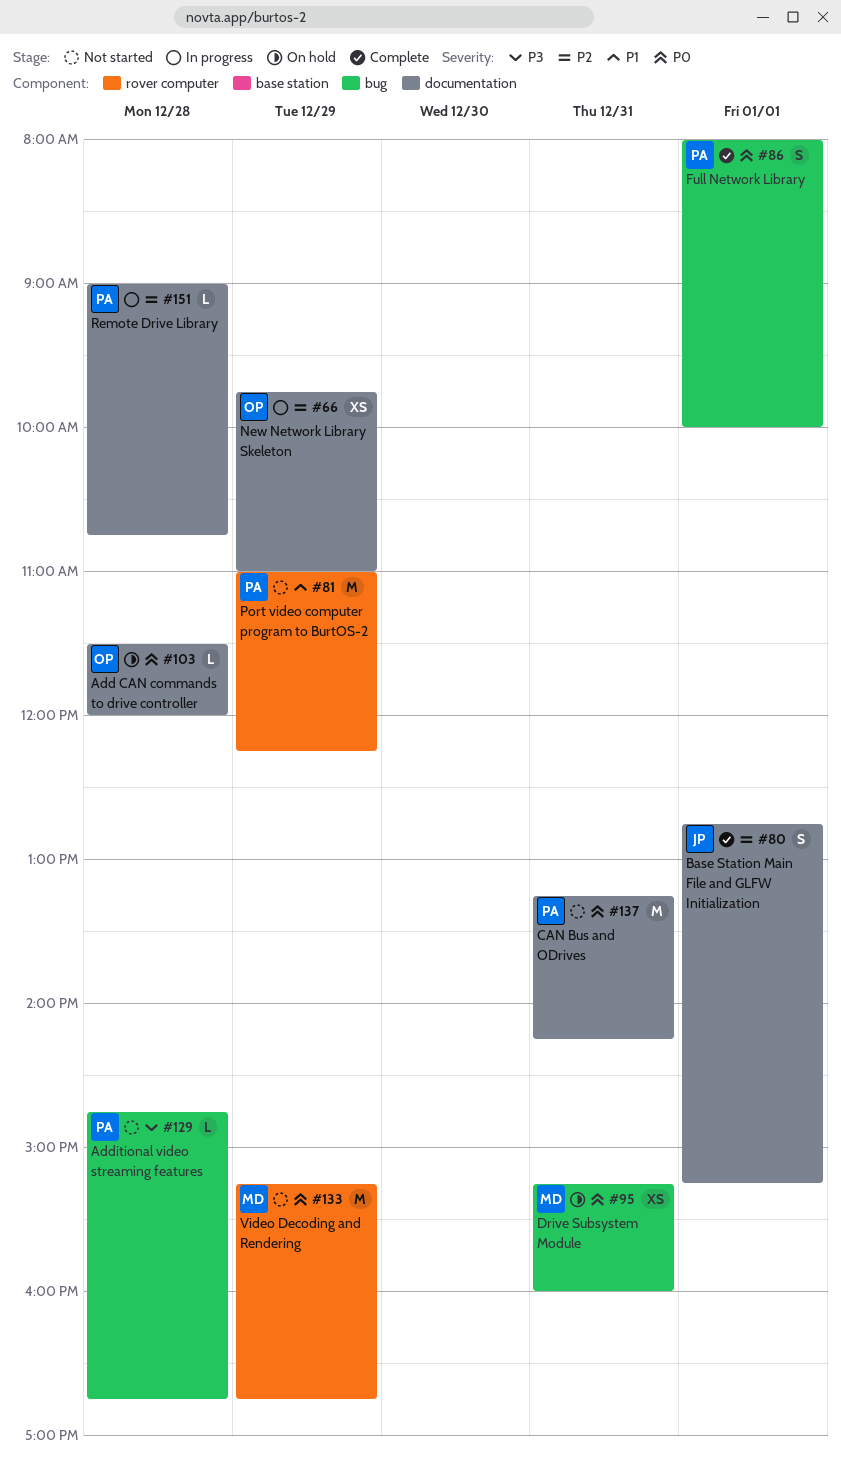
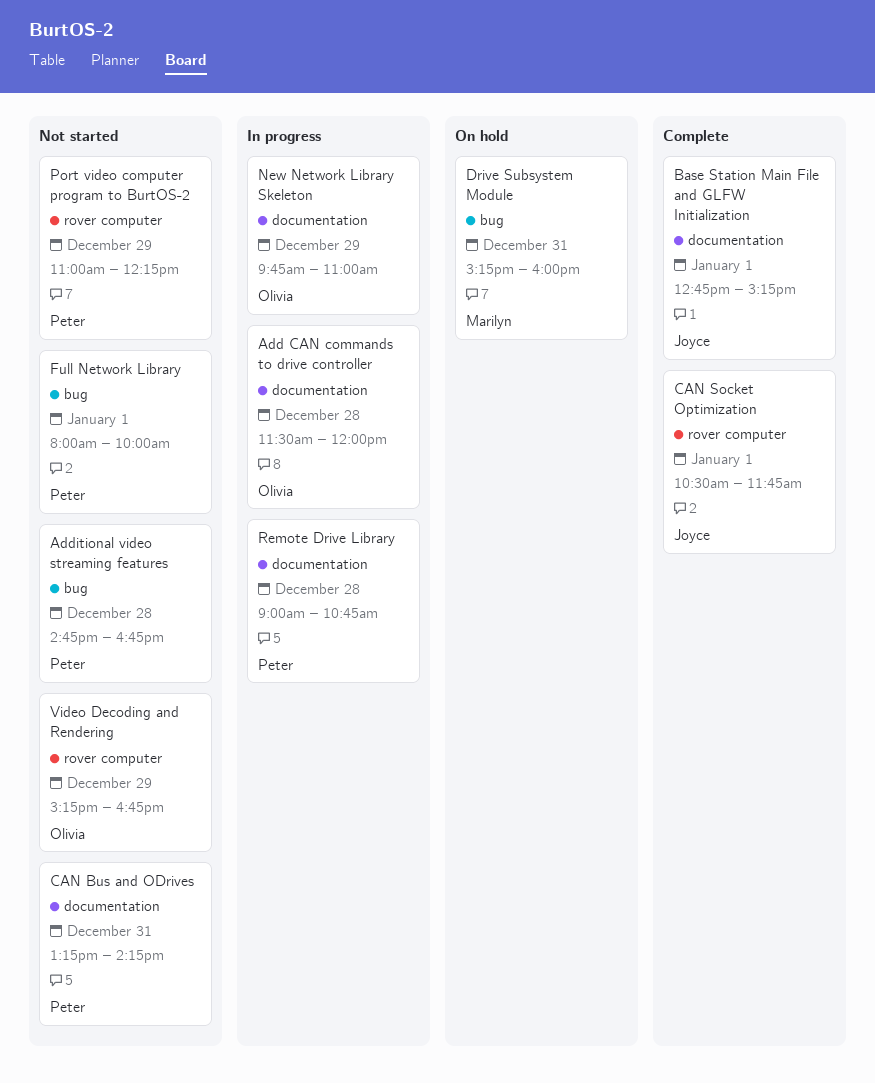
Add CAN commands to drive controller, status: On hold -> In progress
CAN Socket Optimization: none -> present
Full Network Library, status: Complete -> Not started
Video Decoding and Rendering, owner: Marilyn -> Olivia

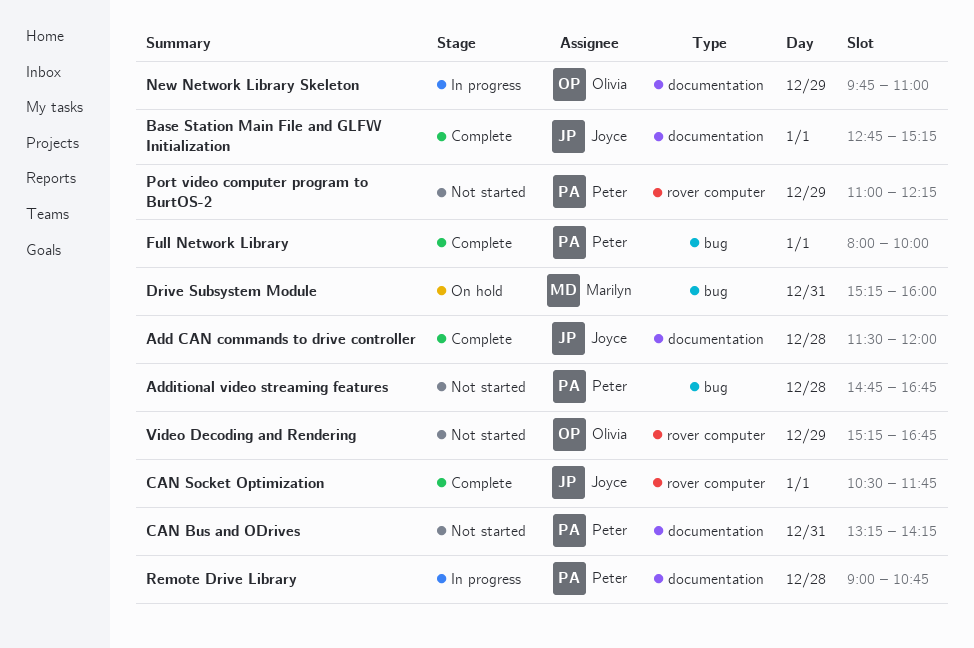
Add CAN commands to drive controller, status: In progress -> Complete
Add CAN commands to drive controller, owner: Olivia -> Joyce
Full Network Library, status: Not started -> Complete

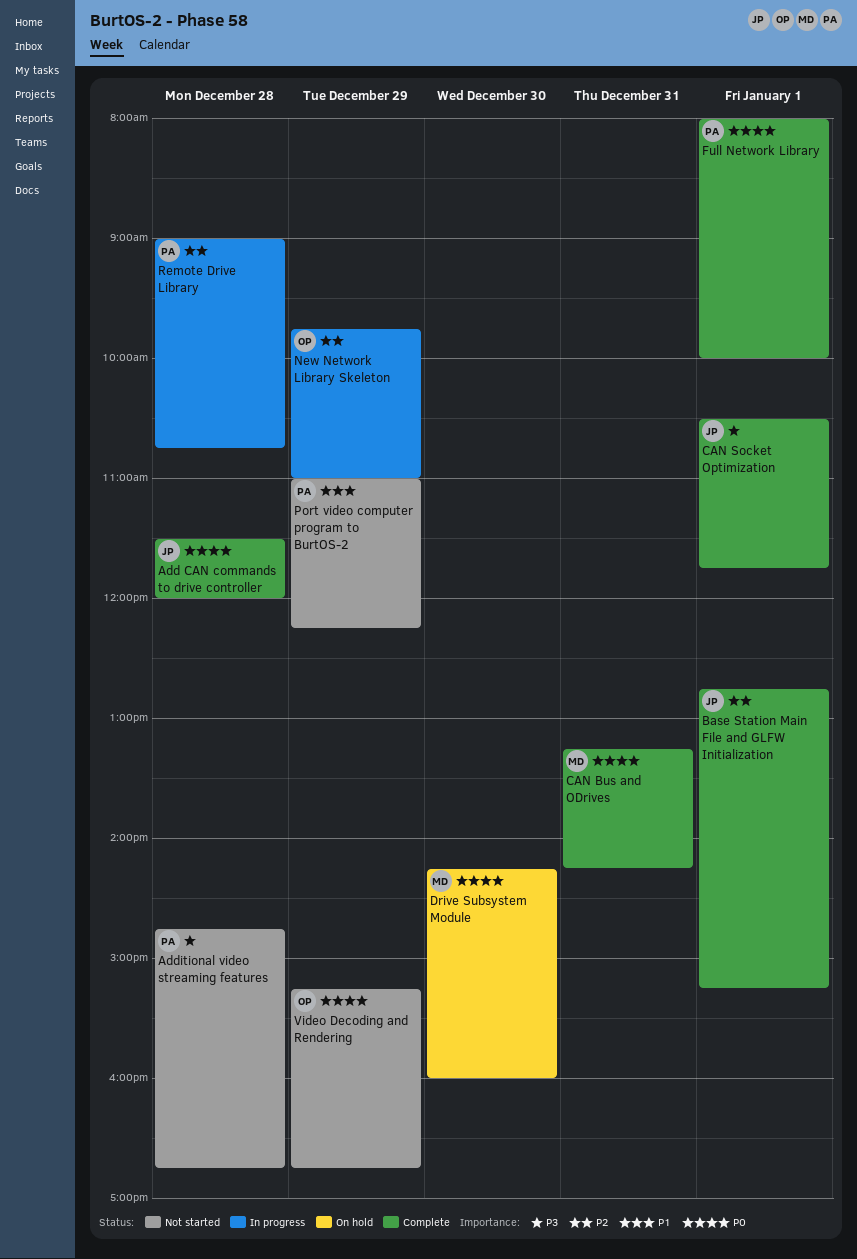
CAN Bus and ODrives, status: Not started -> Complete
CAN Bus and ODrives, owner: Peter -> Marilyn
Drive Subsystem Module, day: Dec 31 -> Dec 30
Drive Subsystem Module, begins: 15:15 -> 14:15

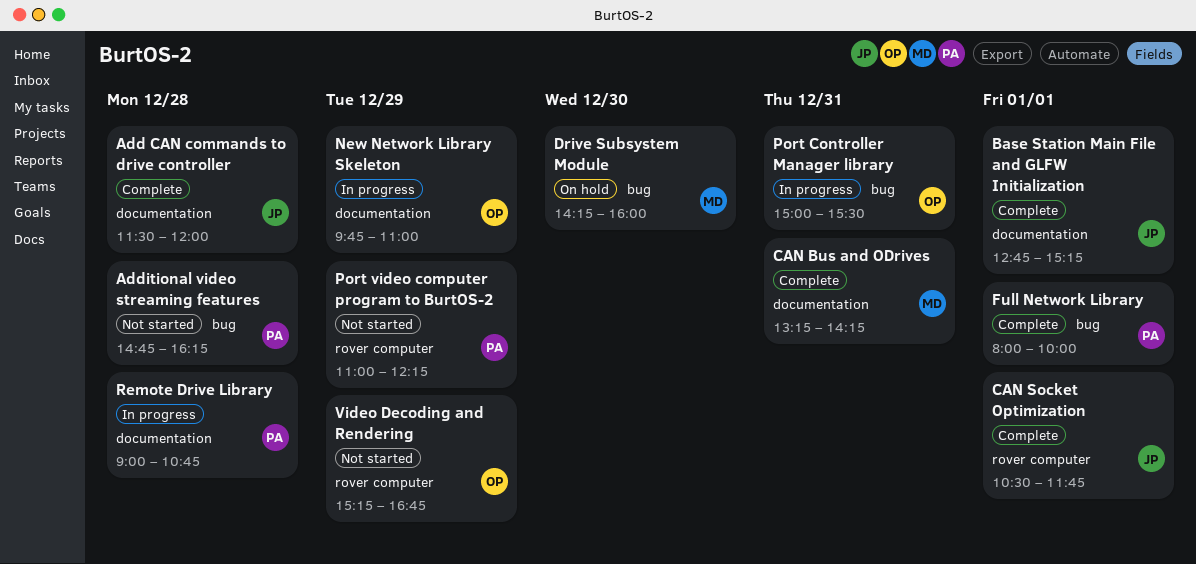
Additional video streaming features, ends: 16:45 -> 16:15
Port Controller Manager library: none -> present

